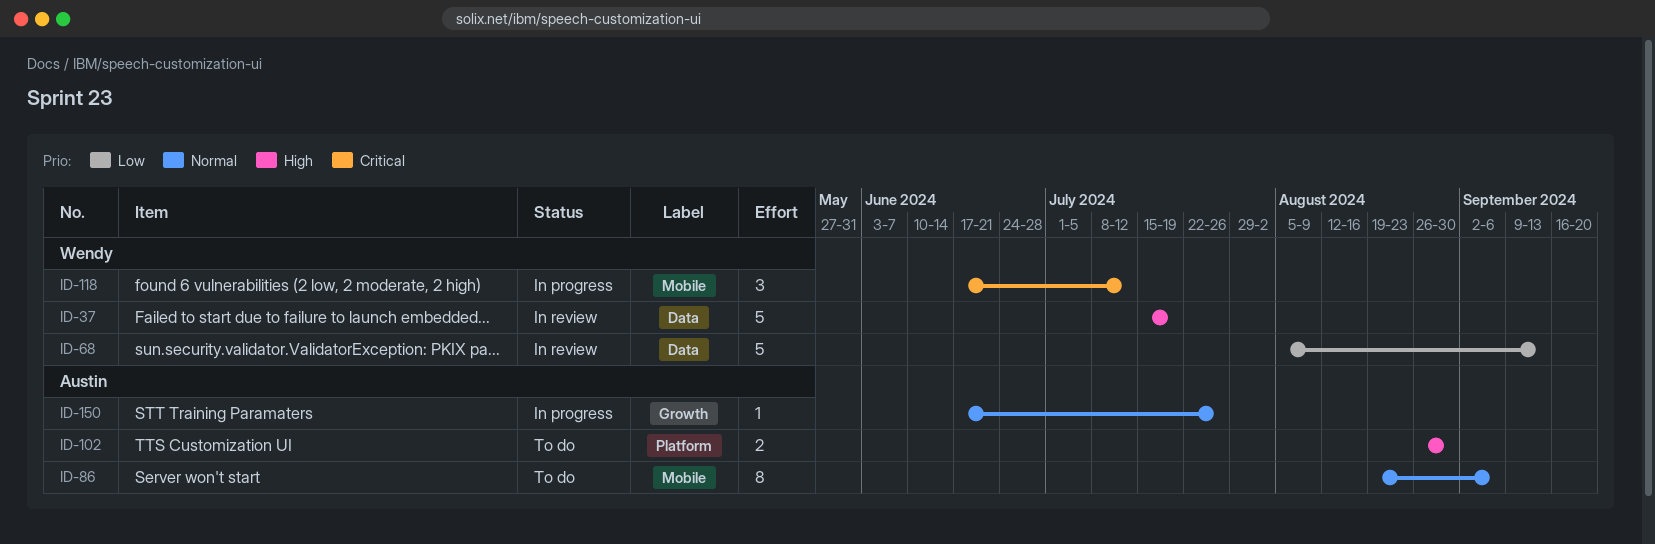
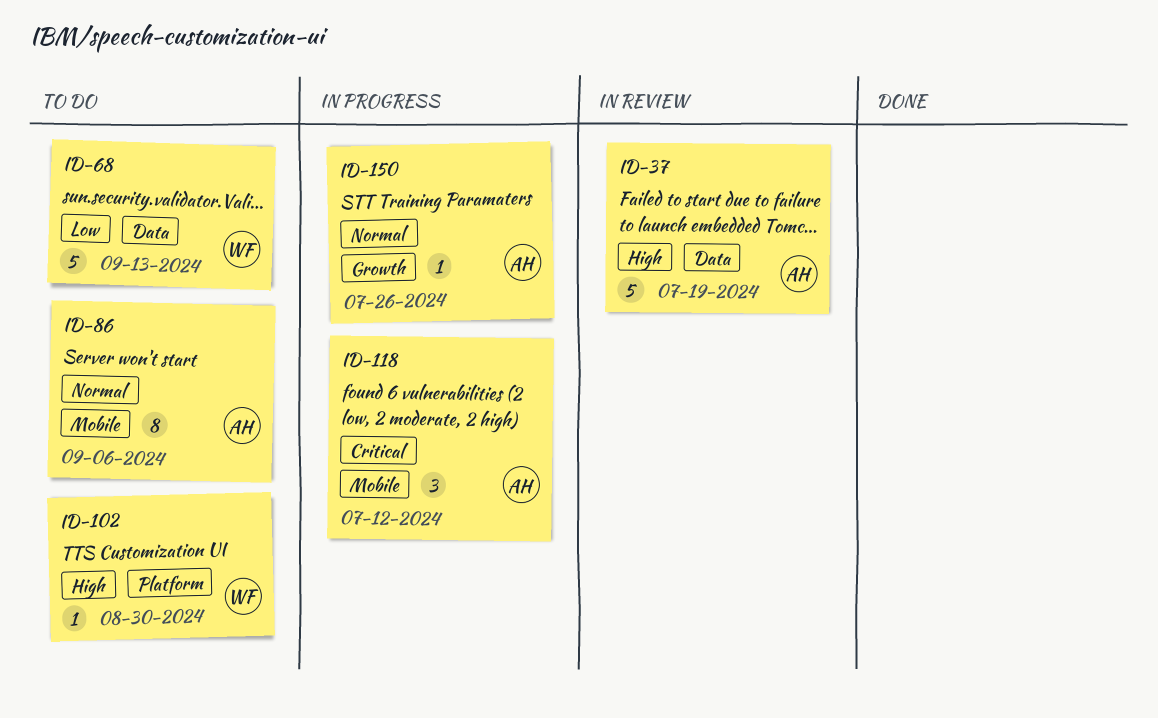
ID-37, owner: Wendy -> Austin
ID-68, status: In review -> To do
ID-102, owner: Austin -> Wendy
ID-102, estimate: 2 -> 1
ID-118, owner: Wendy -> Austin

